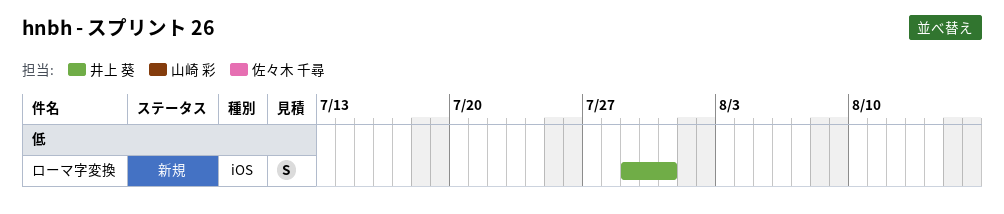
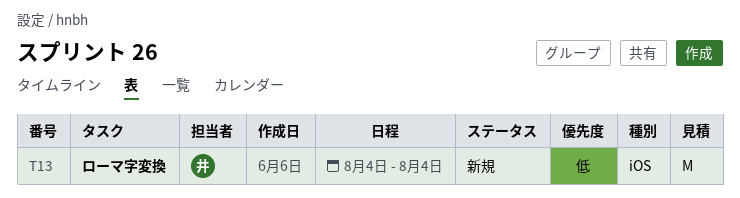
ローマ字変換, estimate: S -> M
ローマ字変換, start: Jul 29 -> Aug 4
ローマ字変換, due: Jul 31 -> Aug 4

